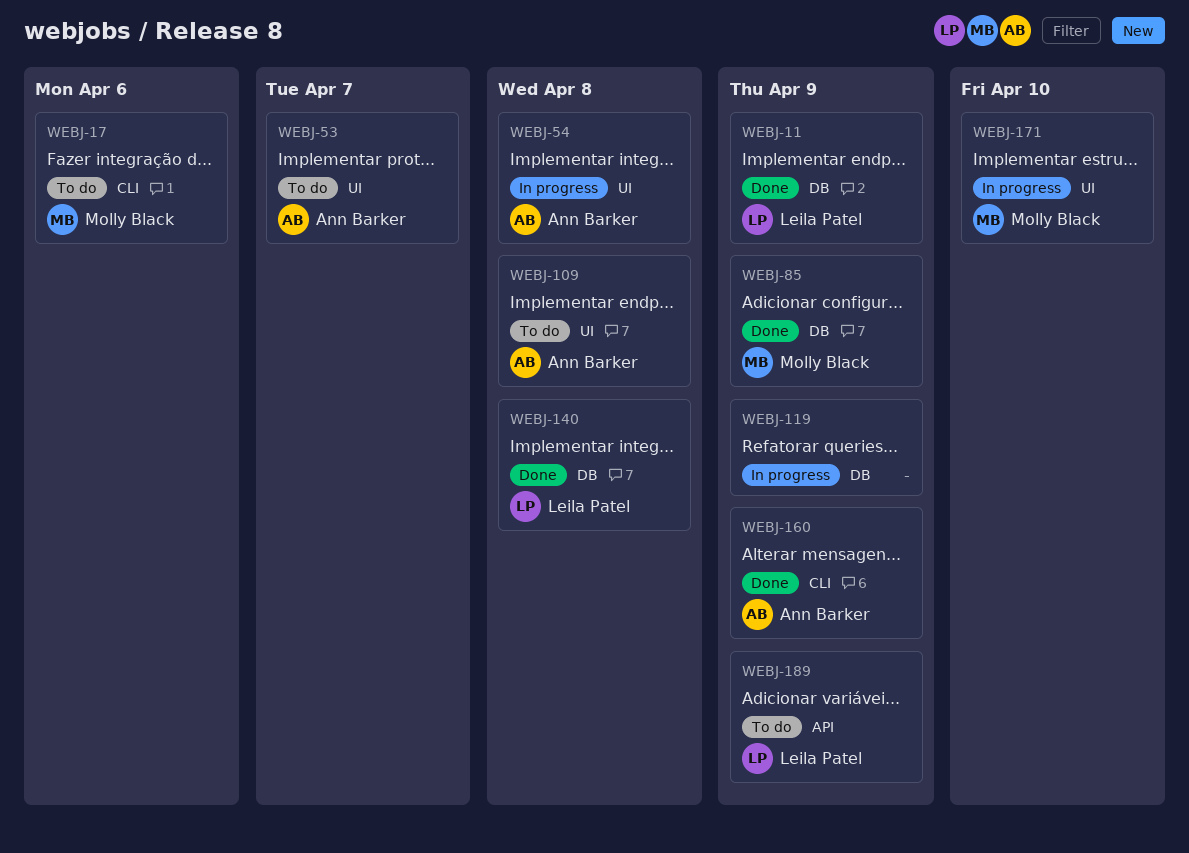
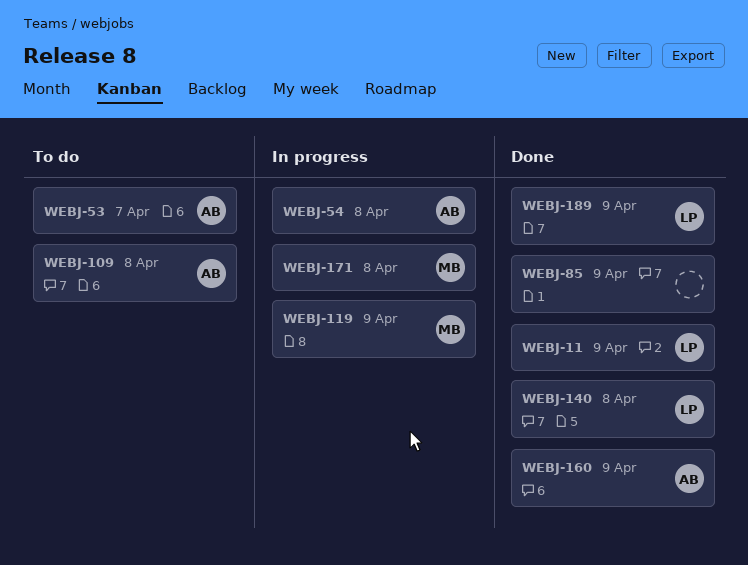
WEBJ-17: present -> none
WEBJ-85, owner: Molly Black -> none
WEBJ-119, owner: none -> Molly Black
WEBJ-171, due: Apr 10 -> Apr 8
WEBJ-189, status: To do -> Done

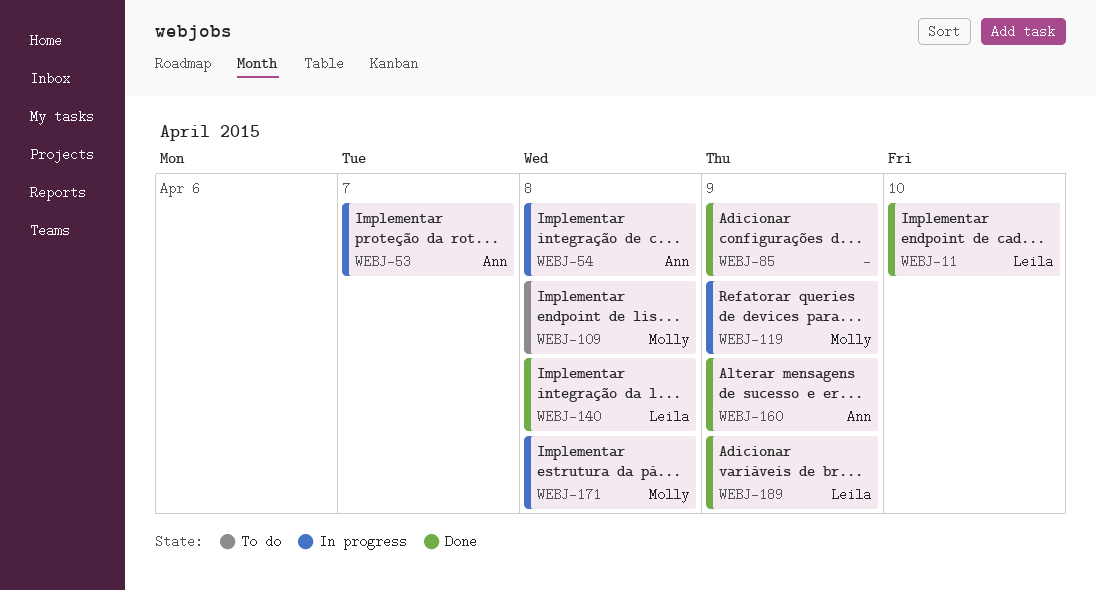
WEBJ-11, due: Apr 9 -> Apr 10
WEBJ-53, status: To do -> In progress
WEBJ-109, owner: Ann -> Molly

